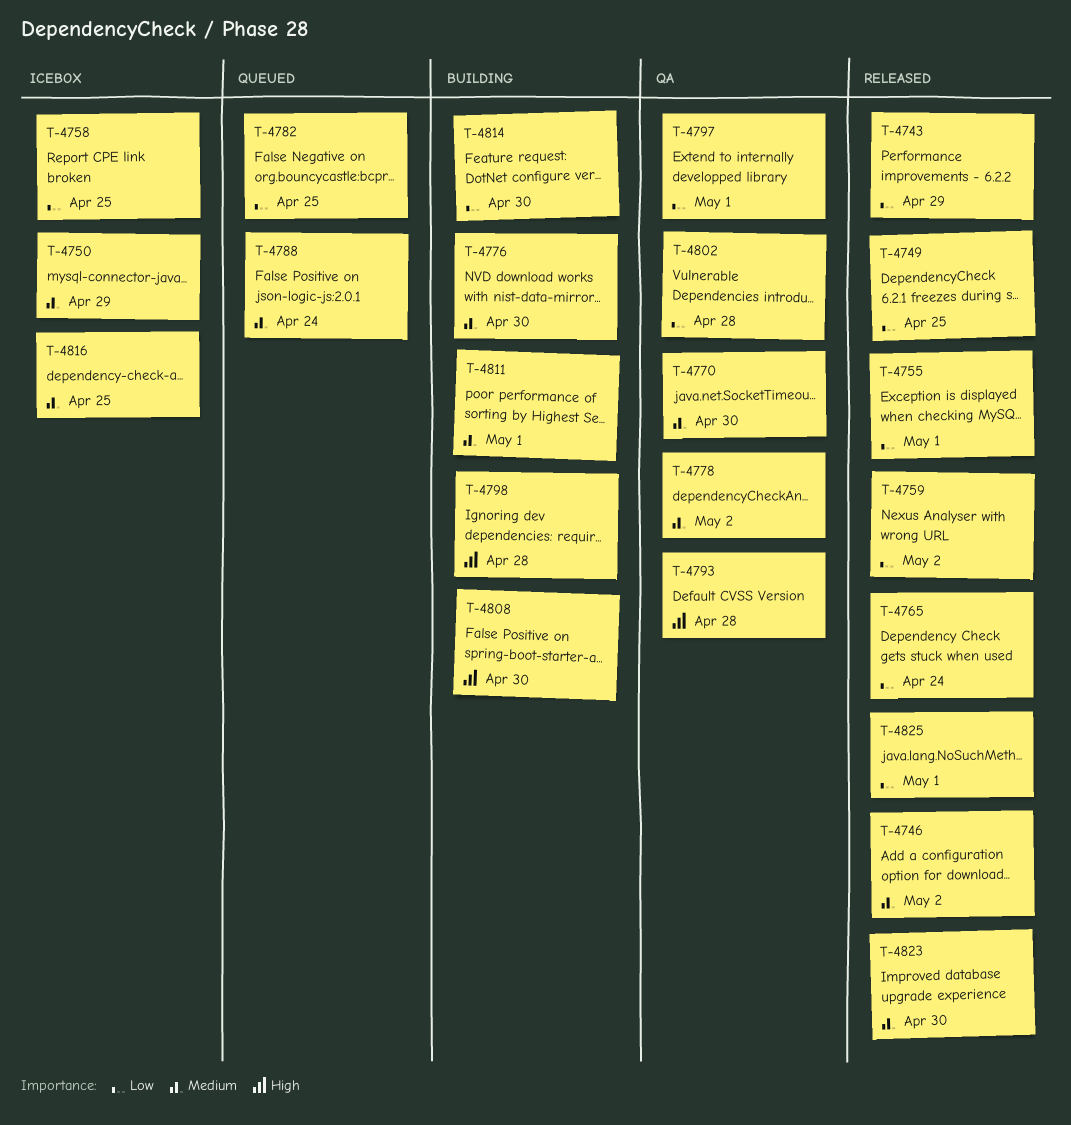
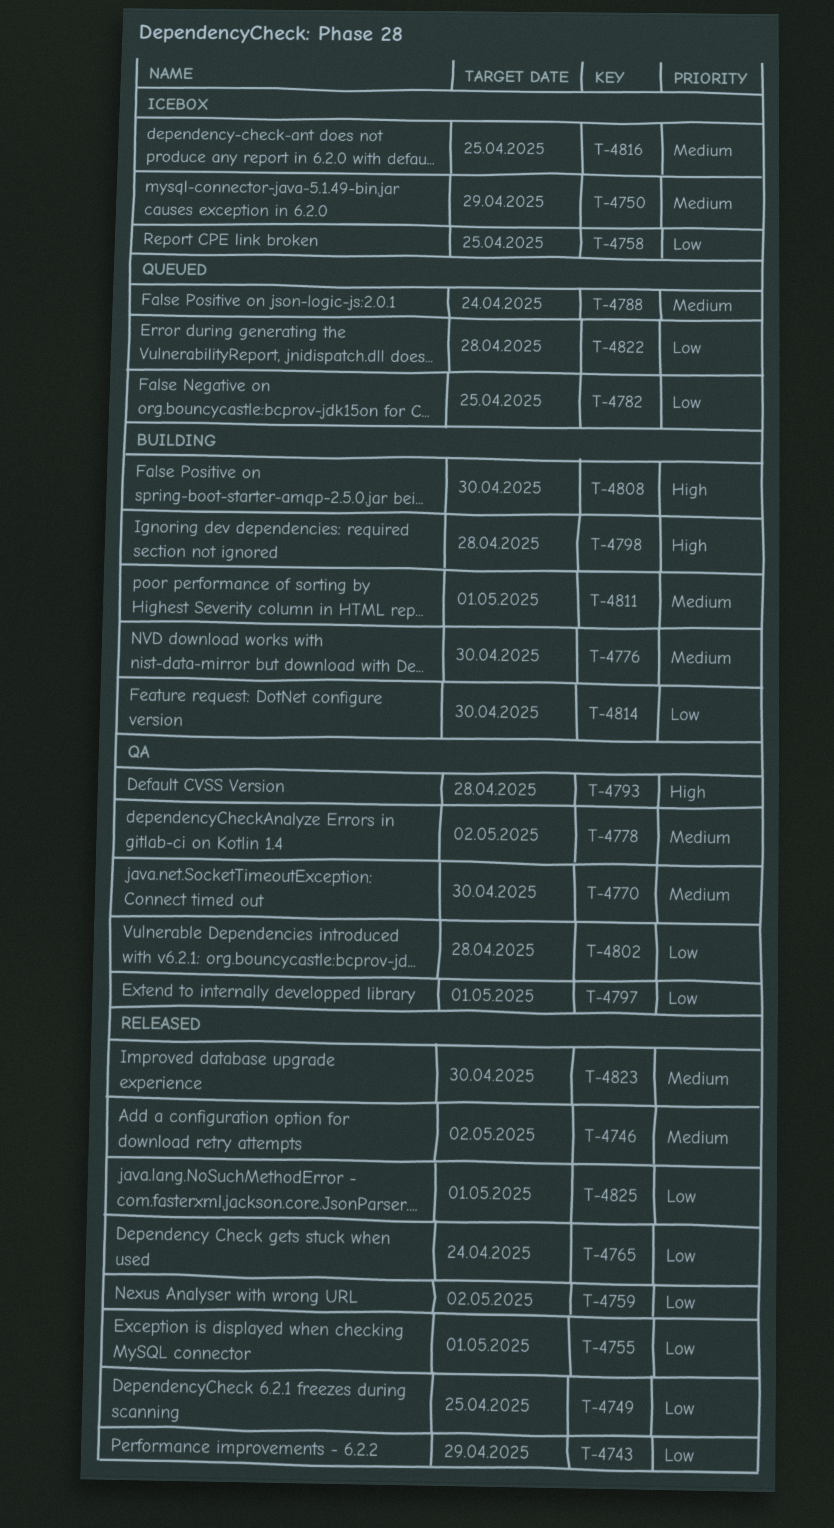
T-4822: none -> present

